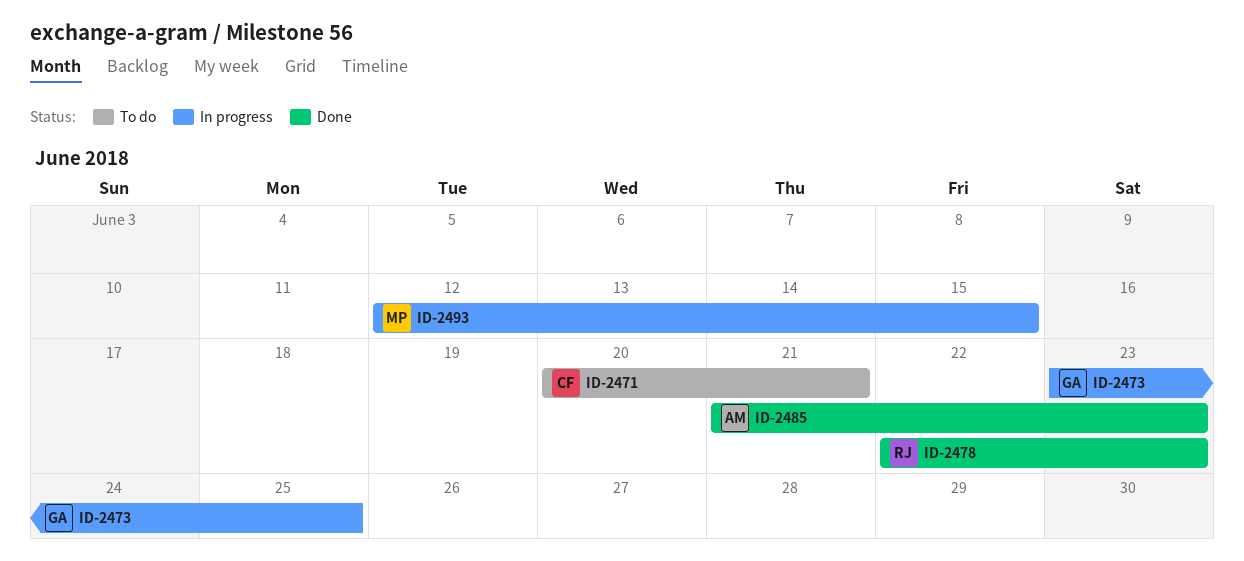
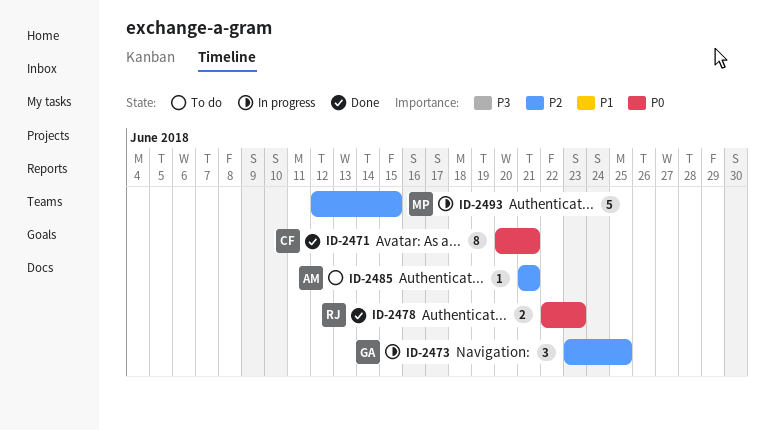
ID-2471, status: To do -> Done
ID-2485, status: Done -> To do
ID-2485, due: Jun 23 -> Jun 21

